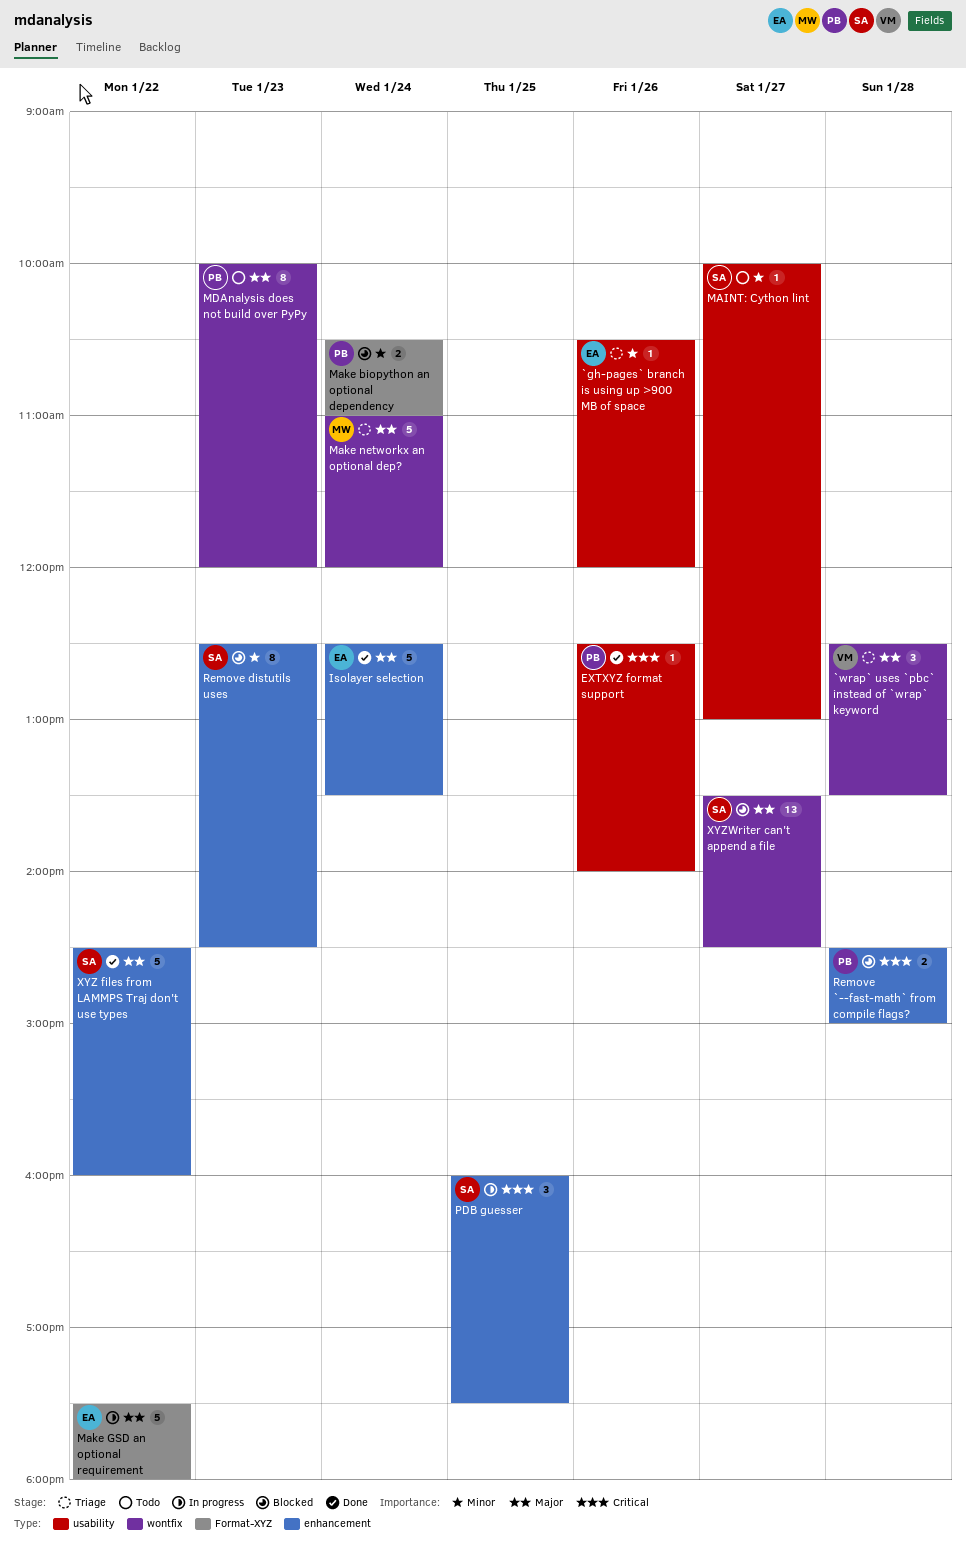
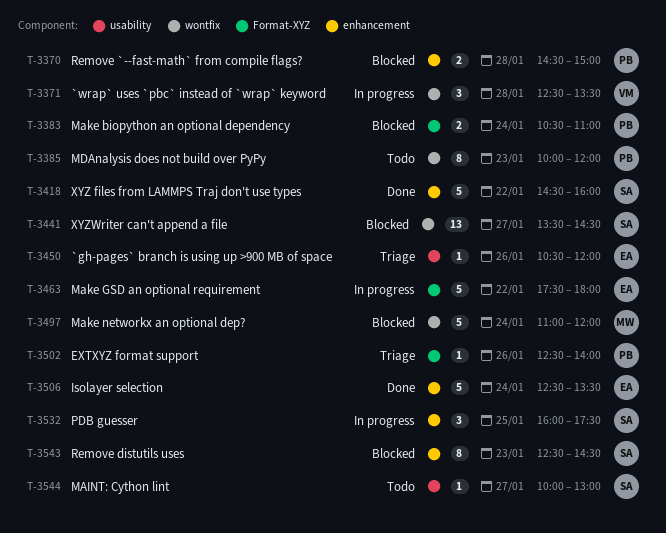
`wrap` uses `pbc` instead of `wrap` keyword, status: Triage -> In progress
EXTXYZ format support, status: Done -> Triage
EXTXYZ format support, label: usability -> Format-XYZ
Make networkx an optional dep?, status: Triage -> Blocked

